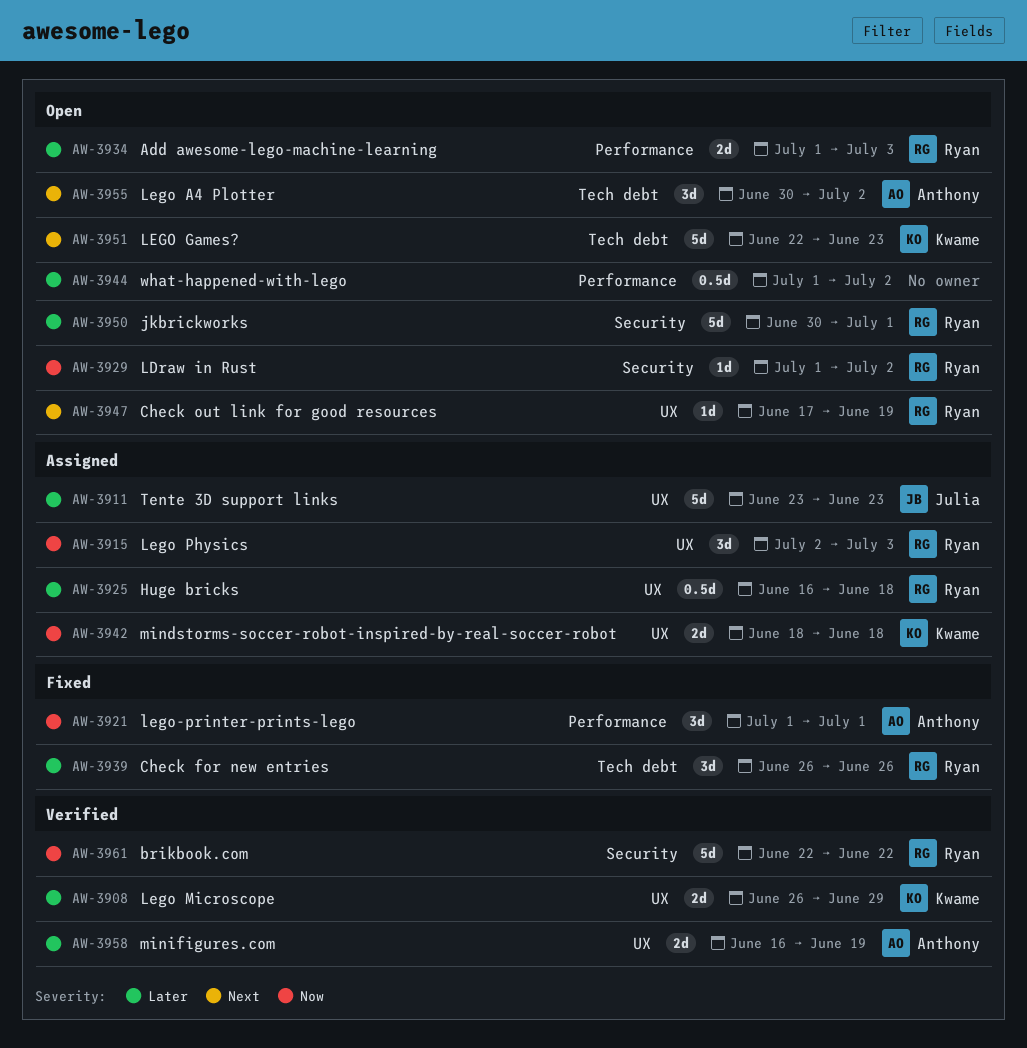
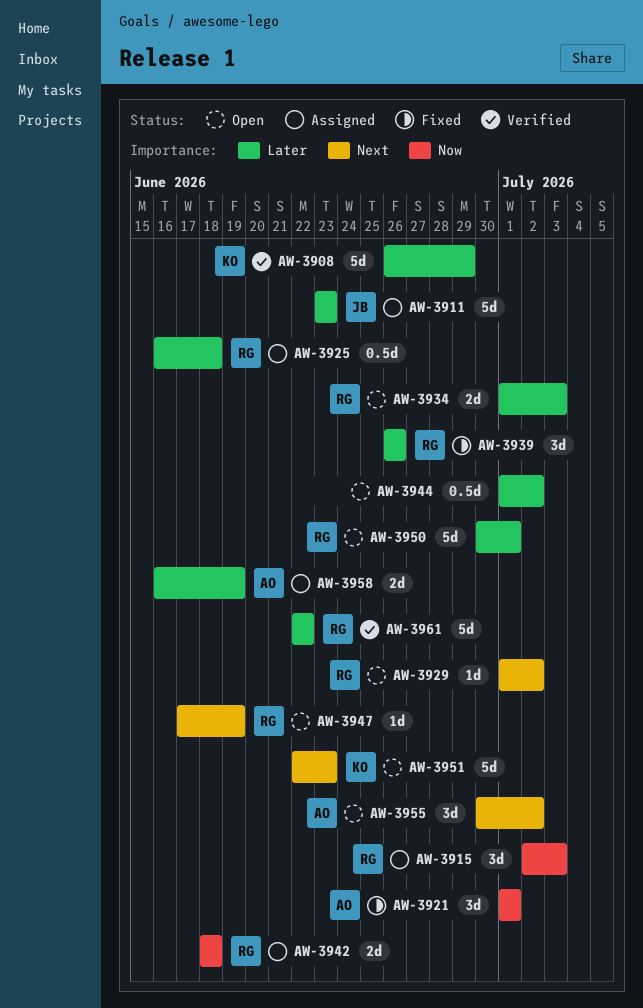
AW-3908, estimate: 2d -> 5d
AW-3929, priority: Now -> Next
AW-3942, owner: Kwame -> Ryan
AW-3958, status: Verified -> Assigned
AW-3961, priority: Now -> Later

